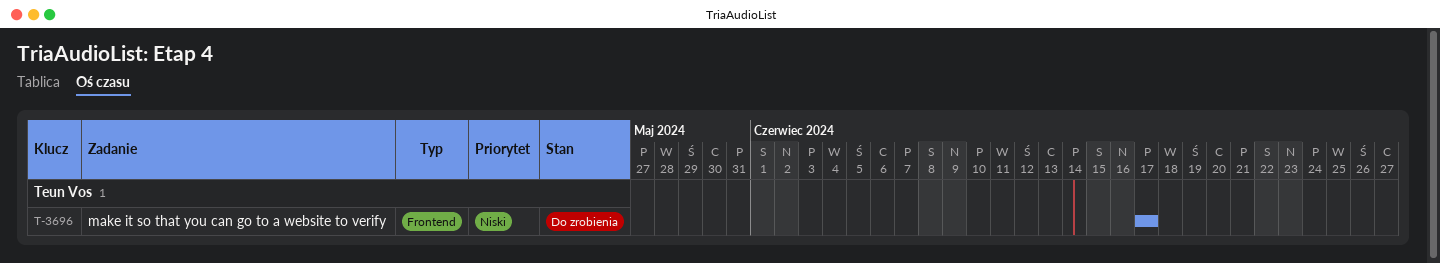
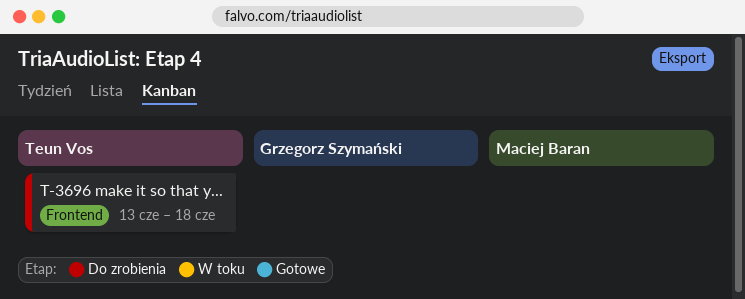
T-3696, start: Jun 17 -> Jun 13
T-3696, due: Jun 17 -> Jun 18

